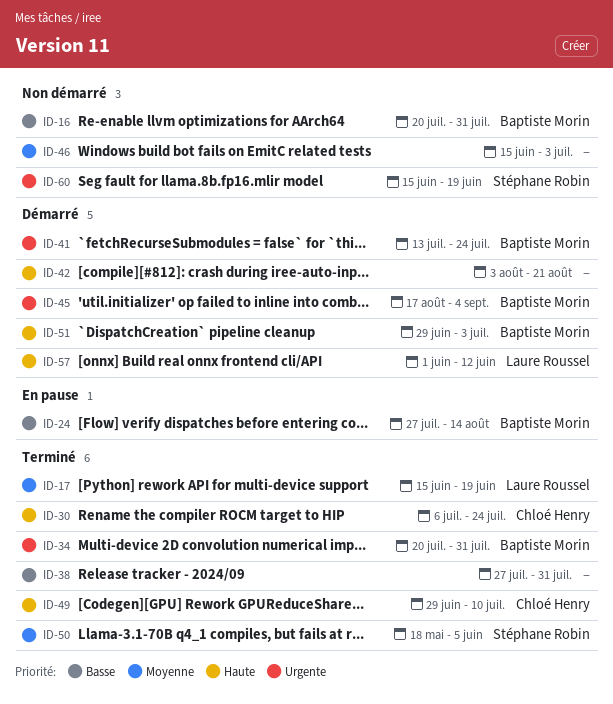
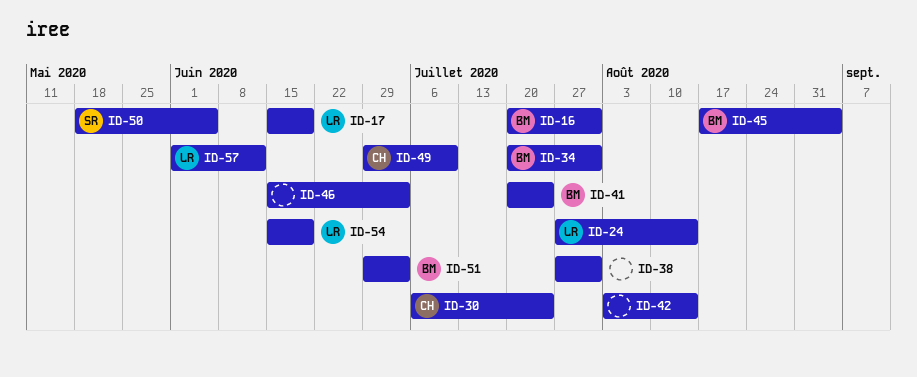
ID-24, owner: Baptiste Morin -> Laure Roussel
ID-41, start: Jul 13 -> Jul 20
ID-42, due: Aug 21 -> Aug 14
ID-54: none -> present
ID-60: present -> none

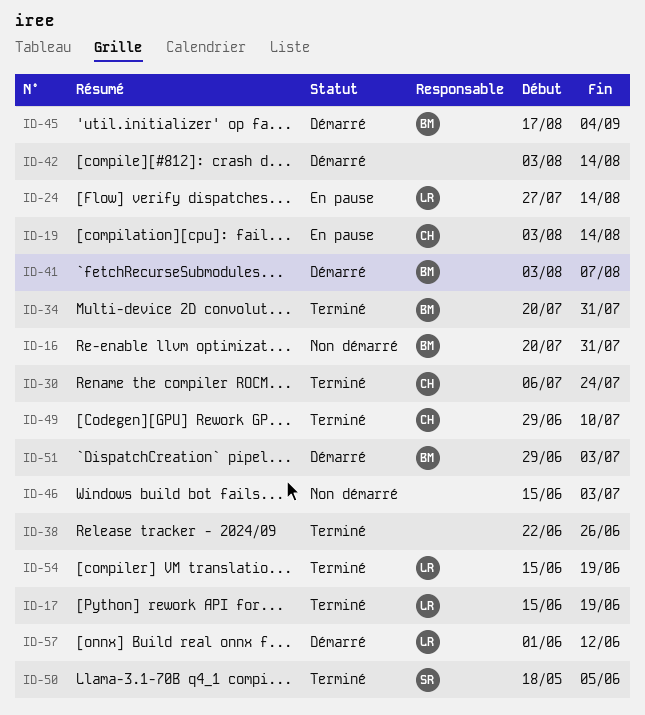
ID-19: none -> present
ID-38, start: Jul 27 -> Jun 22
ID-38, due: Jul 31 -> Jun 26
ID-41, start: Jul 20 -> Aug 3
ID-41, due: Jul 24 -> Aug 7

